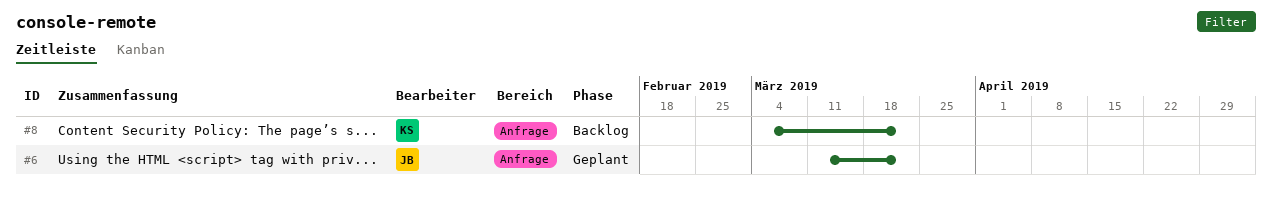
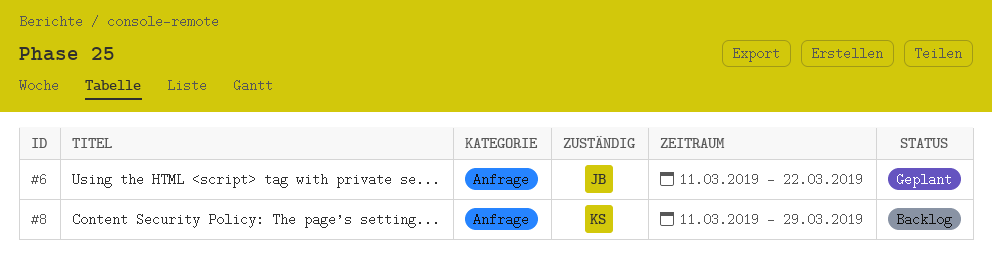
#8, start: Mar 4 -> Mar 11
#8, due: Mar 22 -> Mar 29

